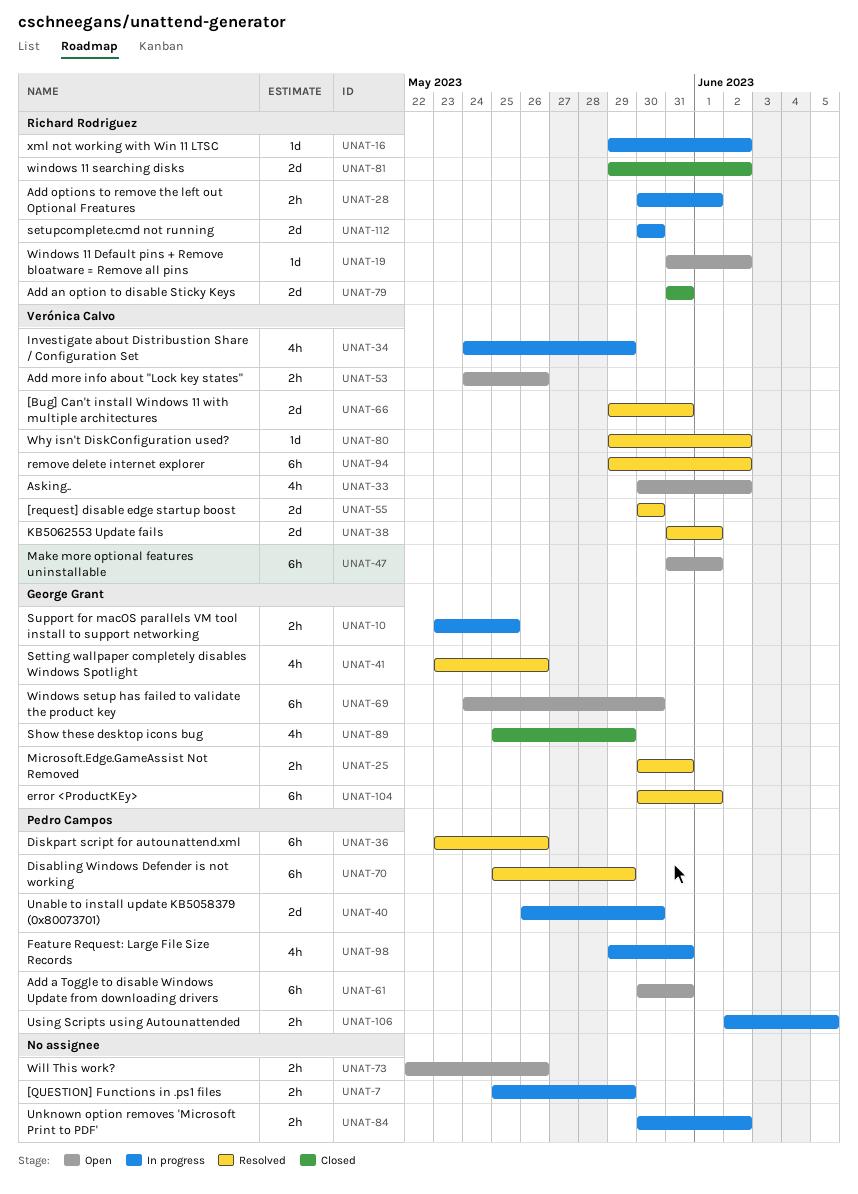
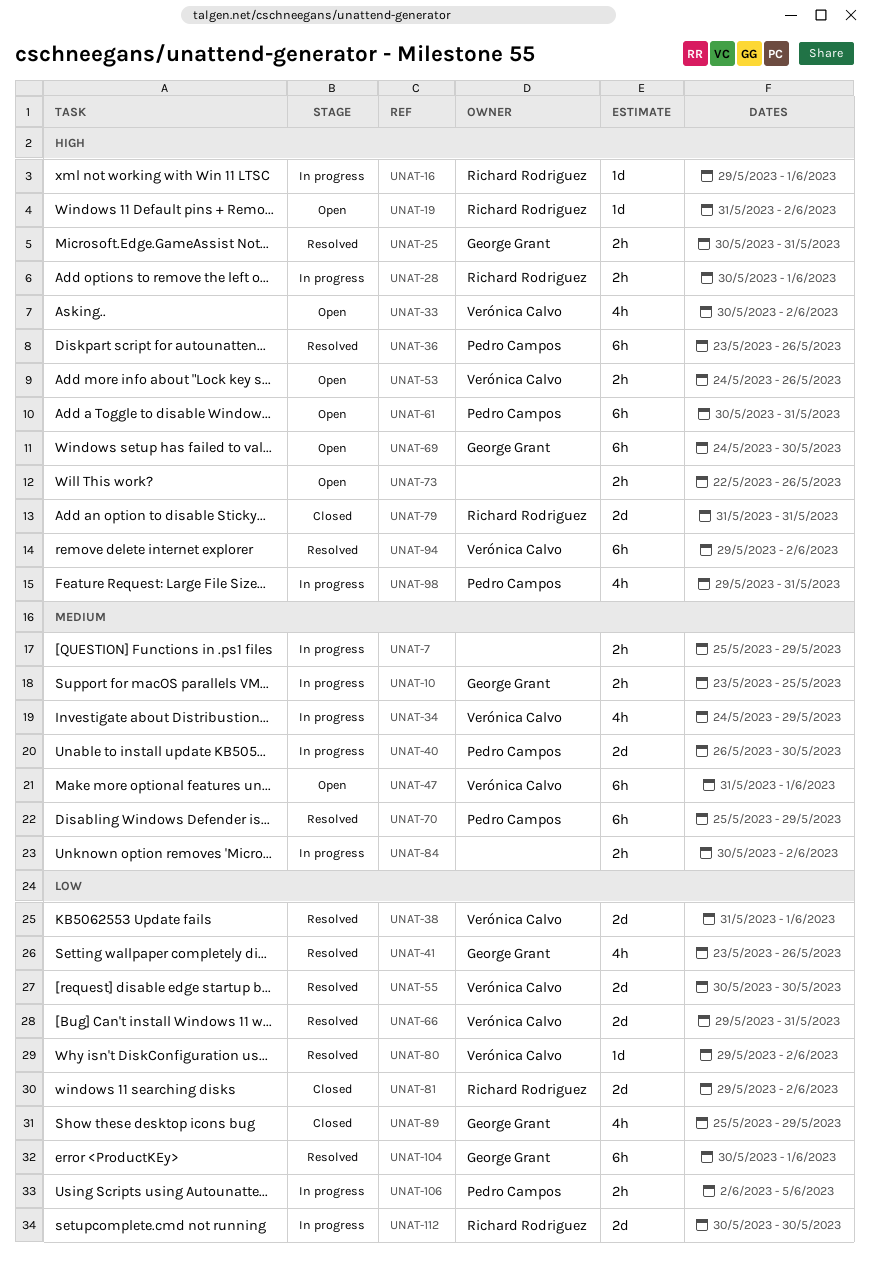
UNAT-16, due: Jun 2 -> Jun 1

